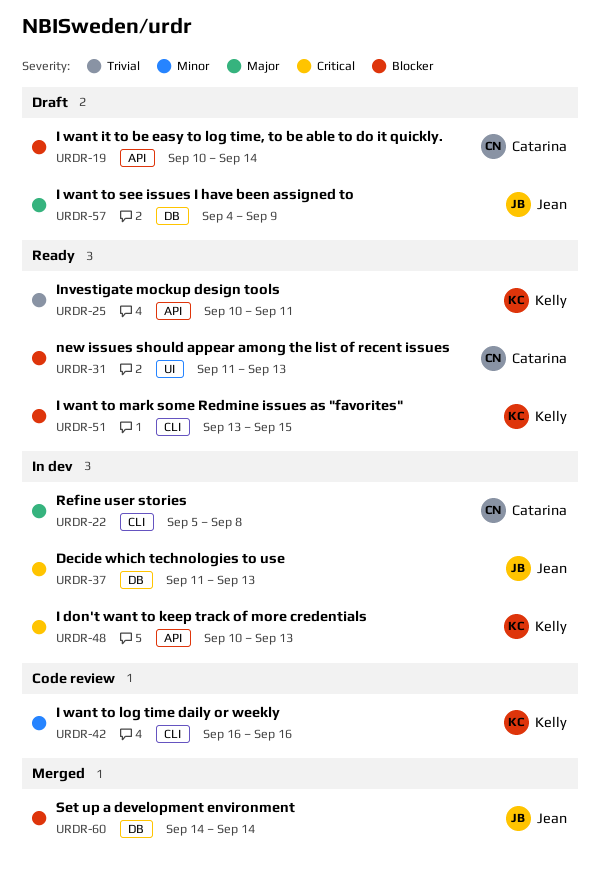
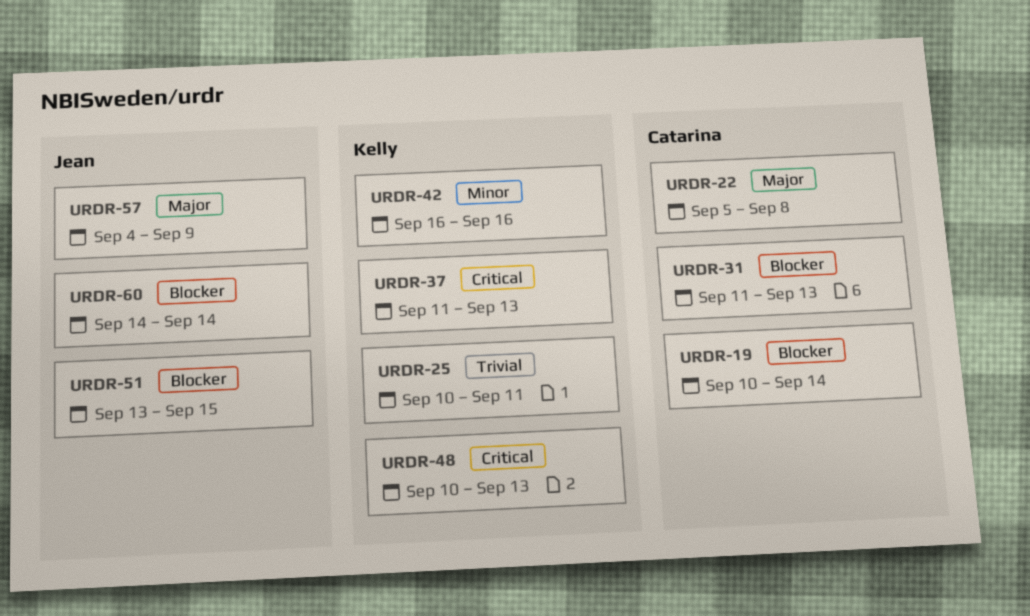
URDR-37, owner: Jean -> Kelly
URDR-51, owner: Kelly -> Jean

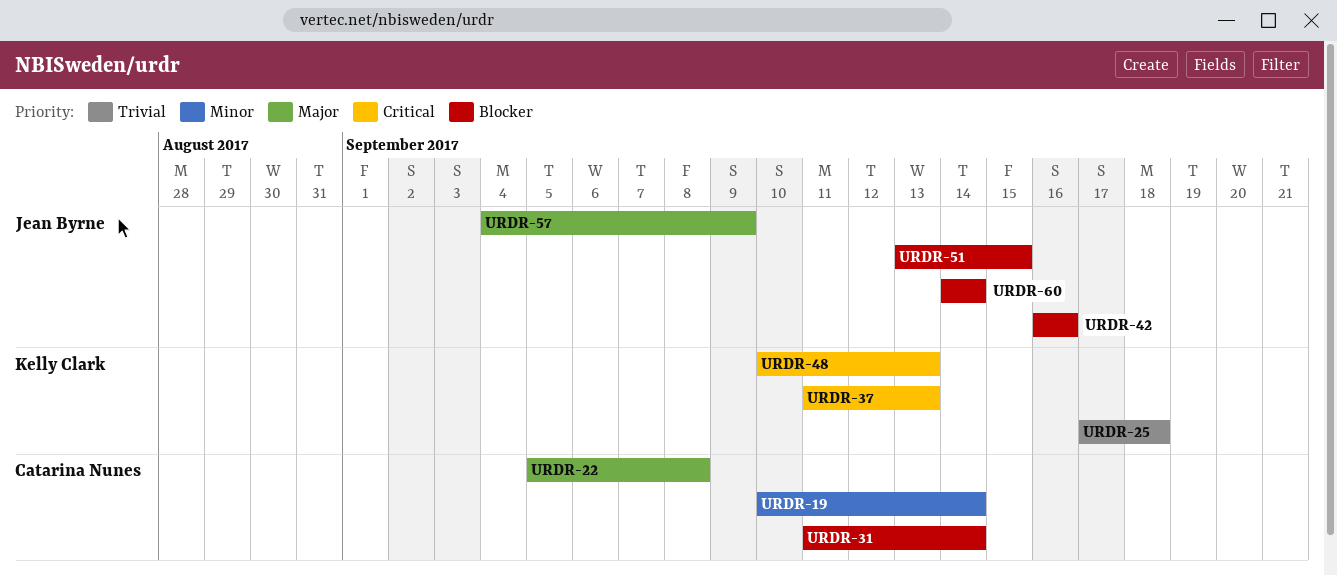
URDR-19, priority: Blocker -> Minor
URDR-25, start: Sep 10 -> Sep 17
URDR-25, due: Sep 11 -> Sep 18
URDR-31, due: Sep 13 -> Sep 14
URDR-42, owner: Kelly Clark -> Jean Byrne
URDR-42, priority: Minor -> Blocker

